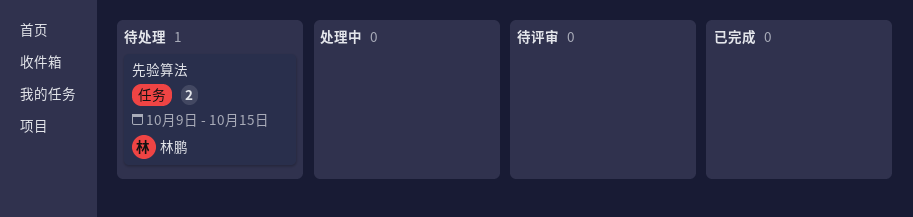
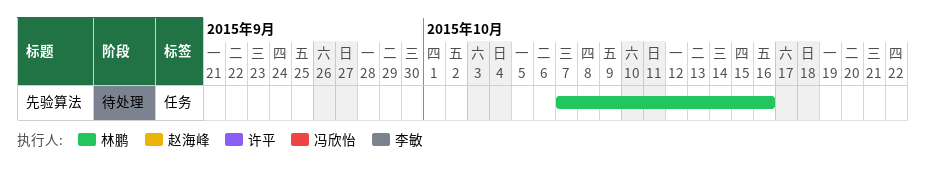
先验算法, start: Oct 9 -> Oct 7
先验算法, due: Oct 15 -> Oct 16

